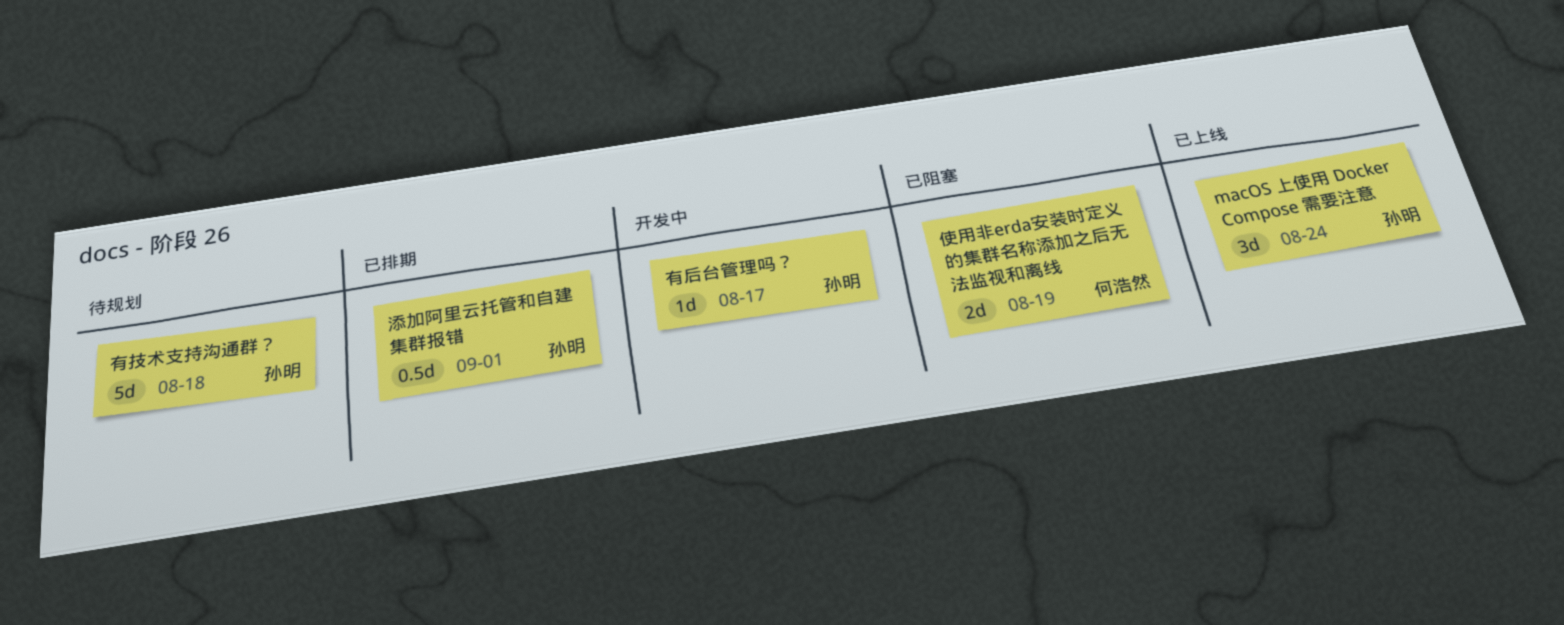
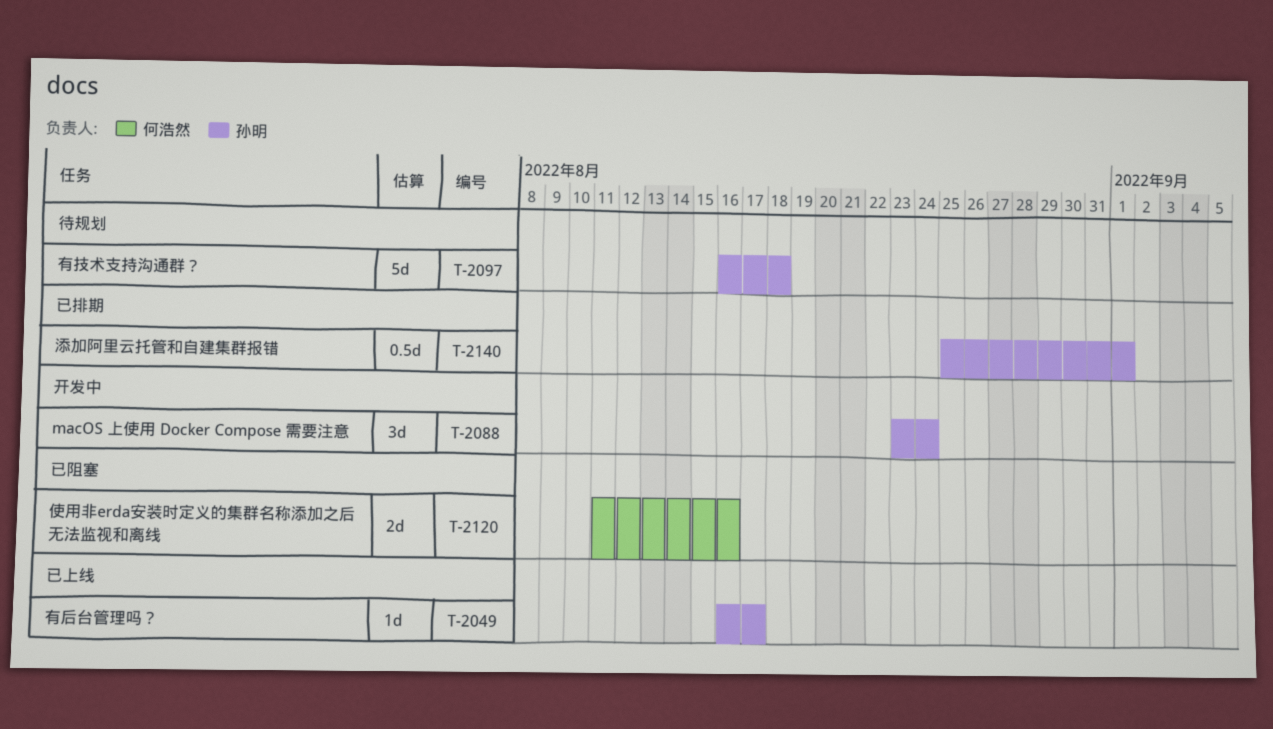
macOS 上使用 Docker Compose 需要注意, status: 已上线 -> 开发中
使用非erda安装时定义的集群名称添加之后无法监视和离线, due: Aug 19 -> Aug 16
有后台管理吗？, status: 开发中 -> 已上线

